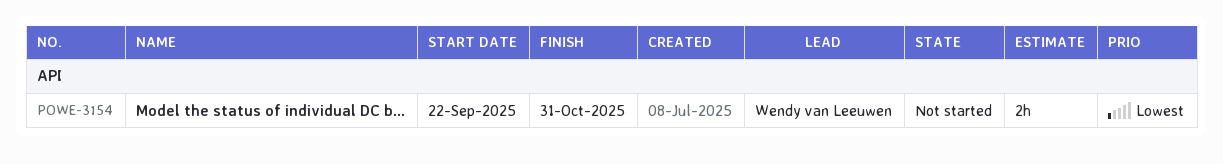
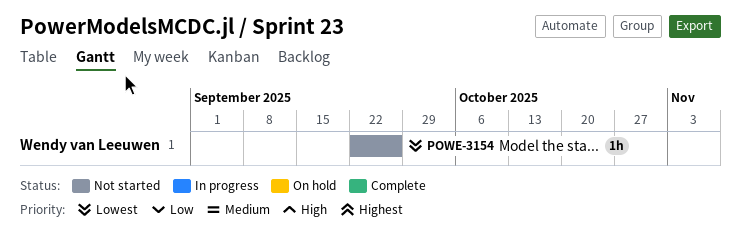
POWE-3154, estimate: 2h -> 1h
POWE-3154, due: Oct 31 -> Sep 26

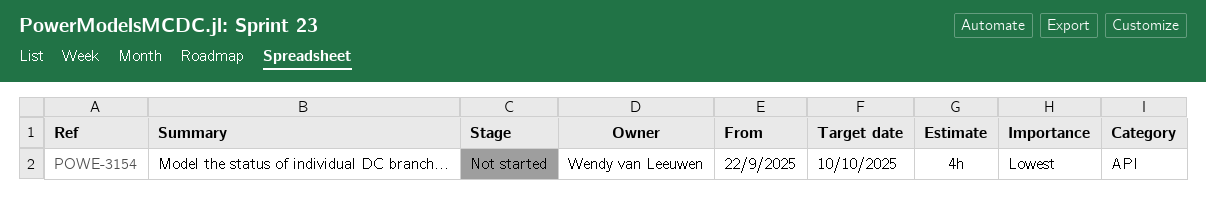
POWE-3154, estimate: 1h -> 4h
POWE-3154, due: Sep 26 -> Oct 10

